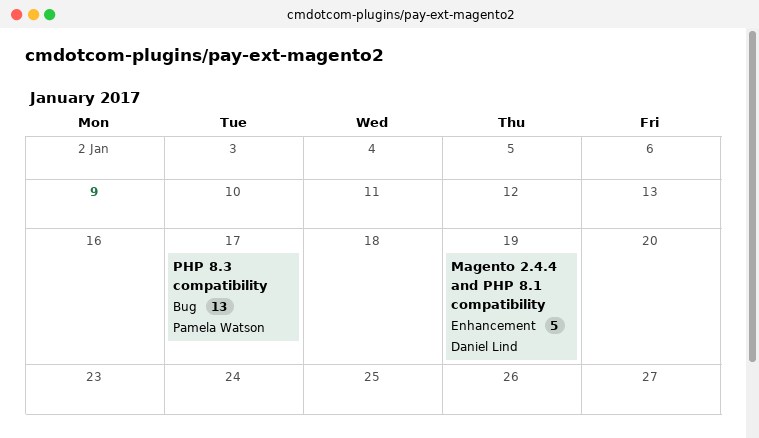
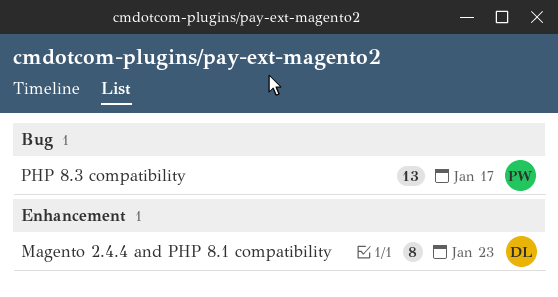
Magento 2.4.4 and PHP 8.1 compatibility, estimate: 5 -> 8
Magento 2.4.4 and PHP 8.1 compatibility, due: Jan 19 -> Jan 23

